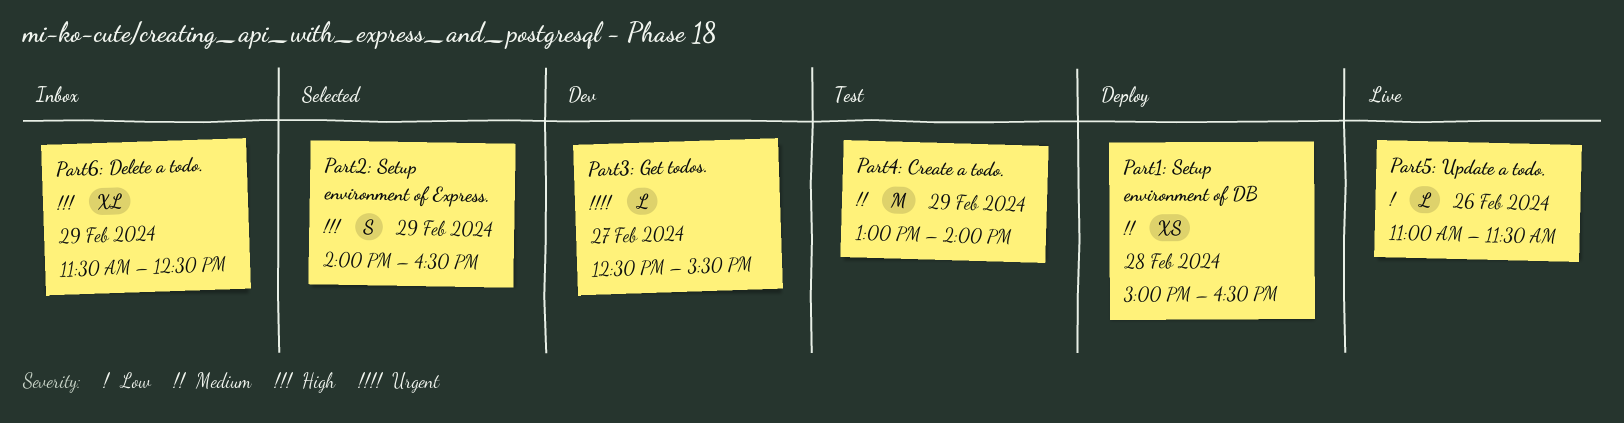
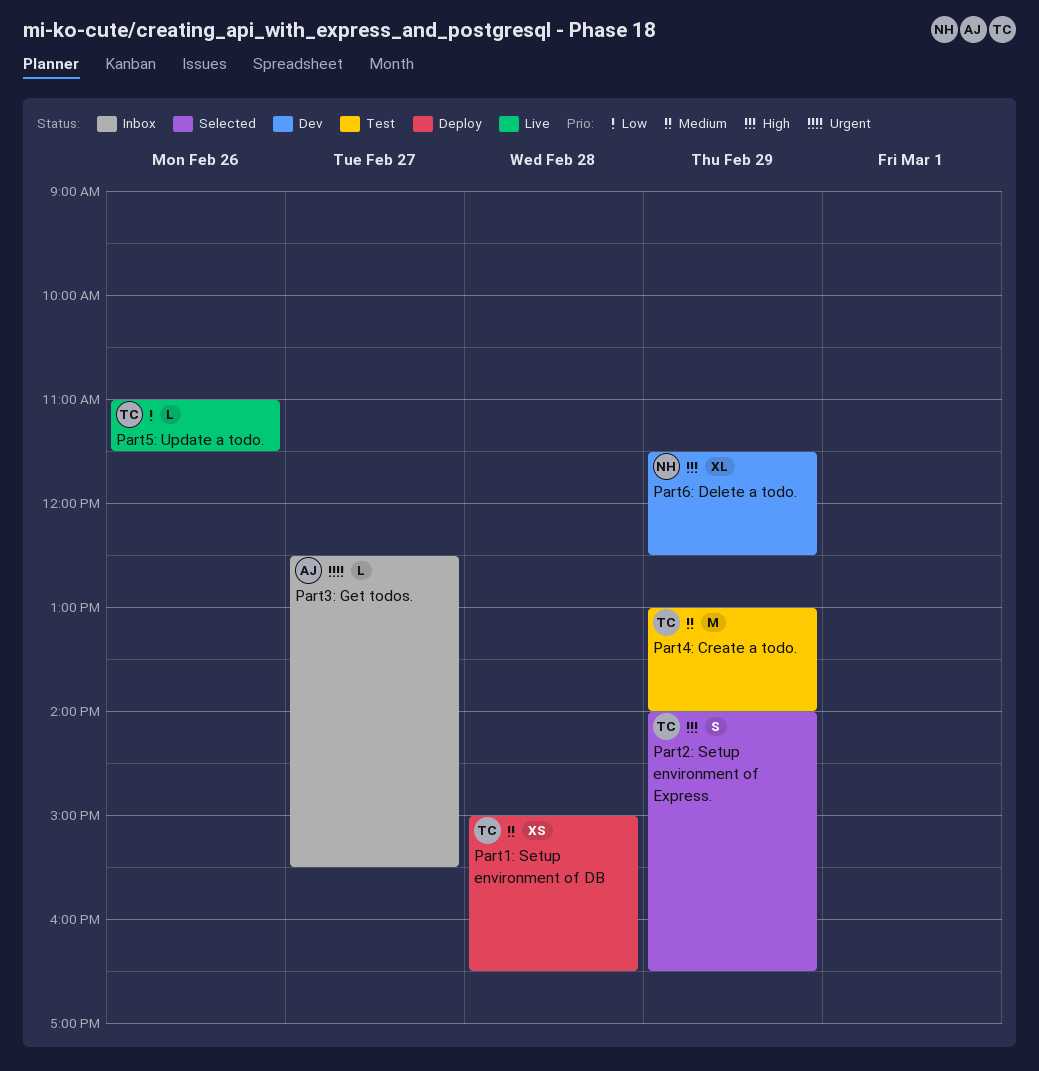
Part3: Get todos., status: Dev -> Inbox
Part6: Delete a todo., status: Inbox -> Dev

